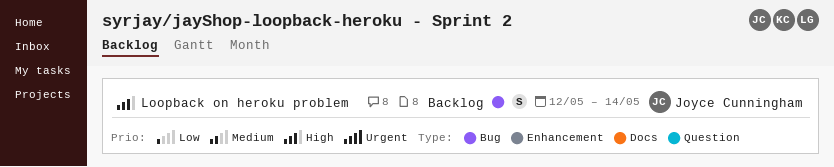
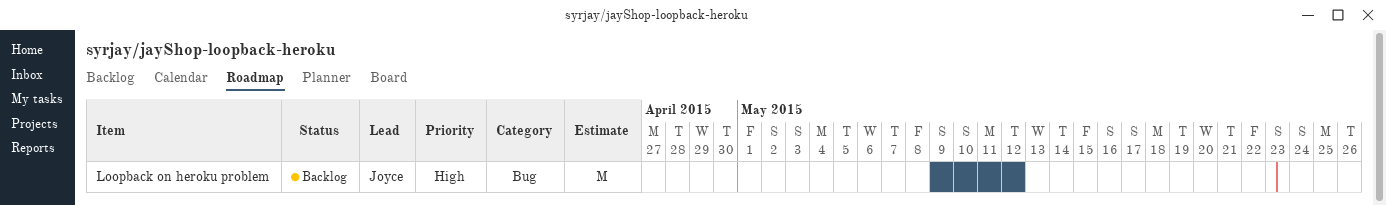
Loopback on heroku problem, estimate: S -> M
Loopback on heroku problem, start: May 12 -> May 9
Loopback on heroku problem, due: May 14 -> May 12

